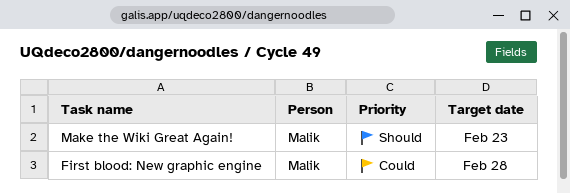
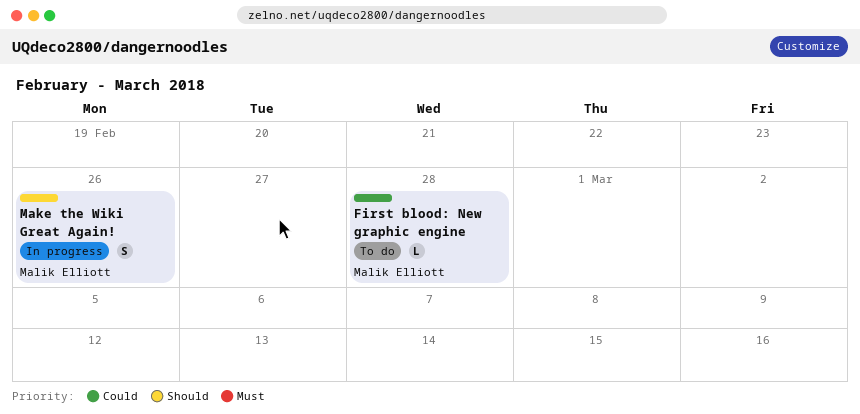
Make the Wiki Great Again!, due: Feb 23 -> Feb 26

